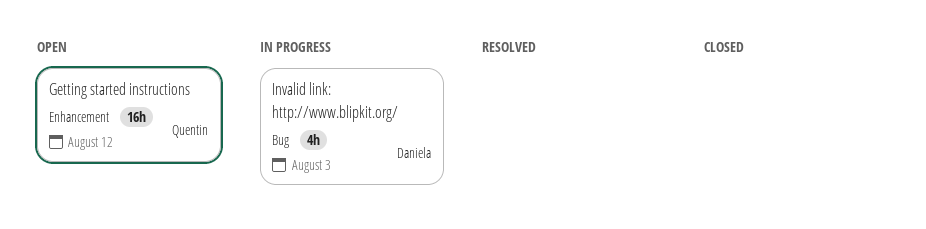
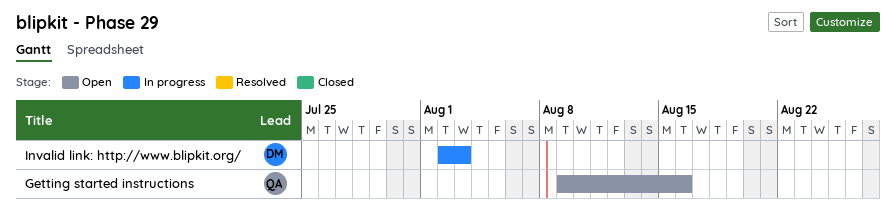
Getting started instructions, due: Aug 12 -> Aug 16

